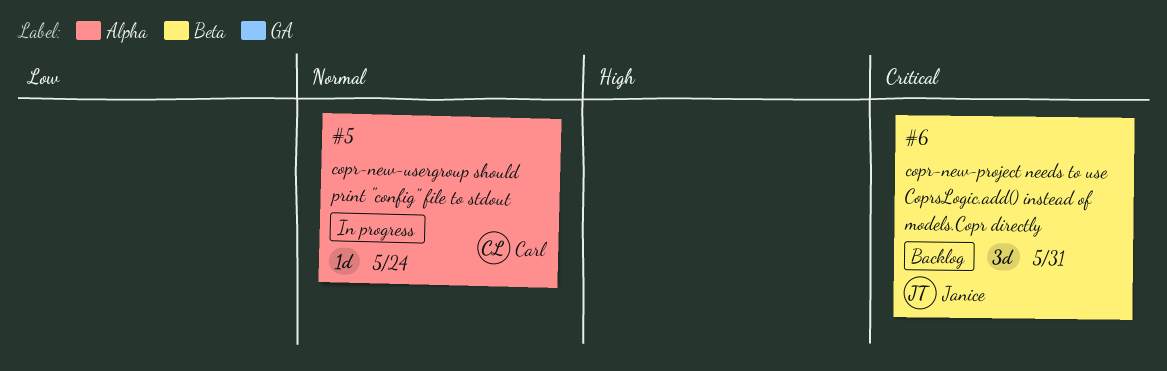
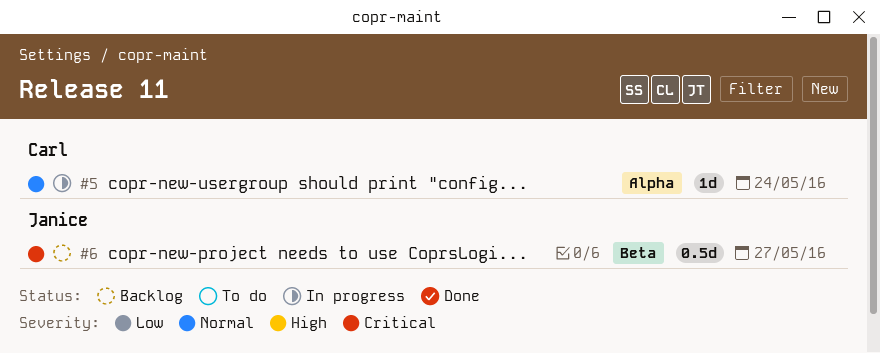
#6, estimate: 3d -> 0.5d
#6, due: May 31 -> May 27

